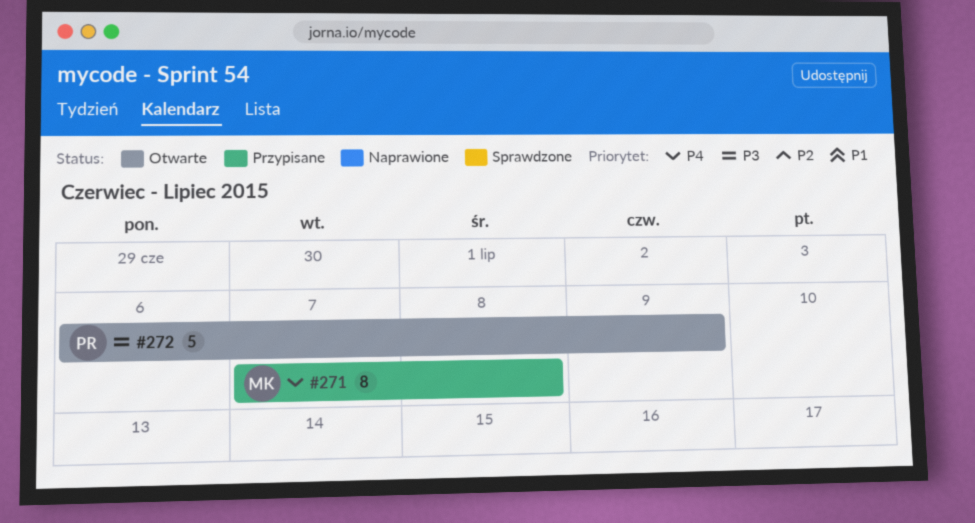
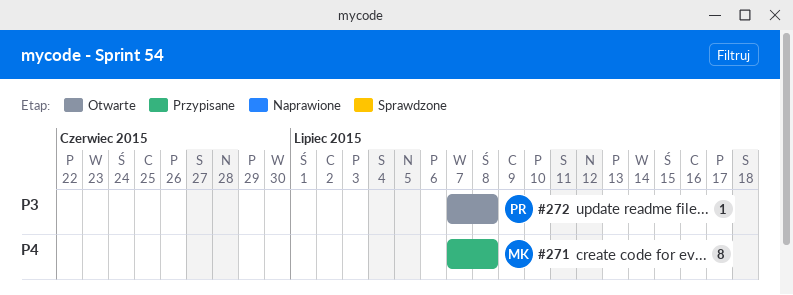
#272, estimate: 5 -> 1
#272, start: Jul 6 -> Jul 7
#272, due: Jul 9 -> Jul 8

